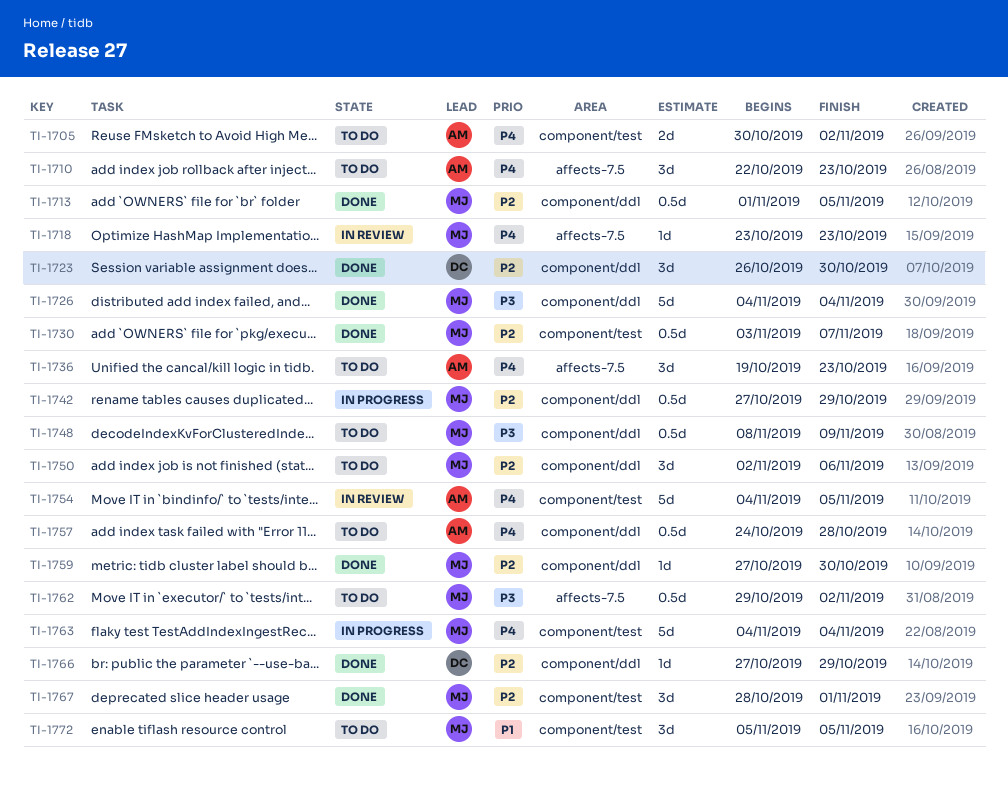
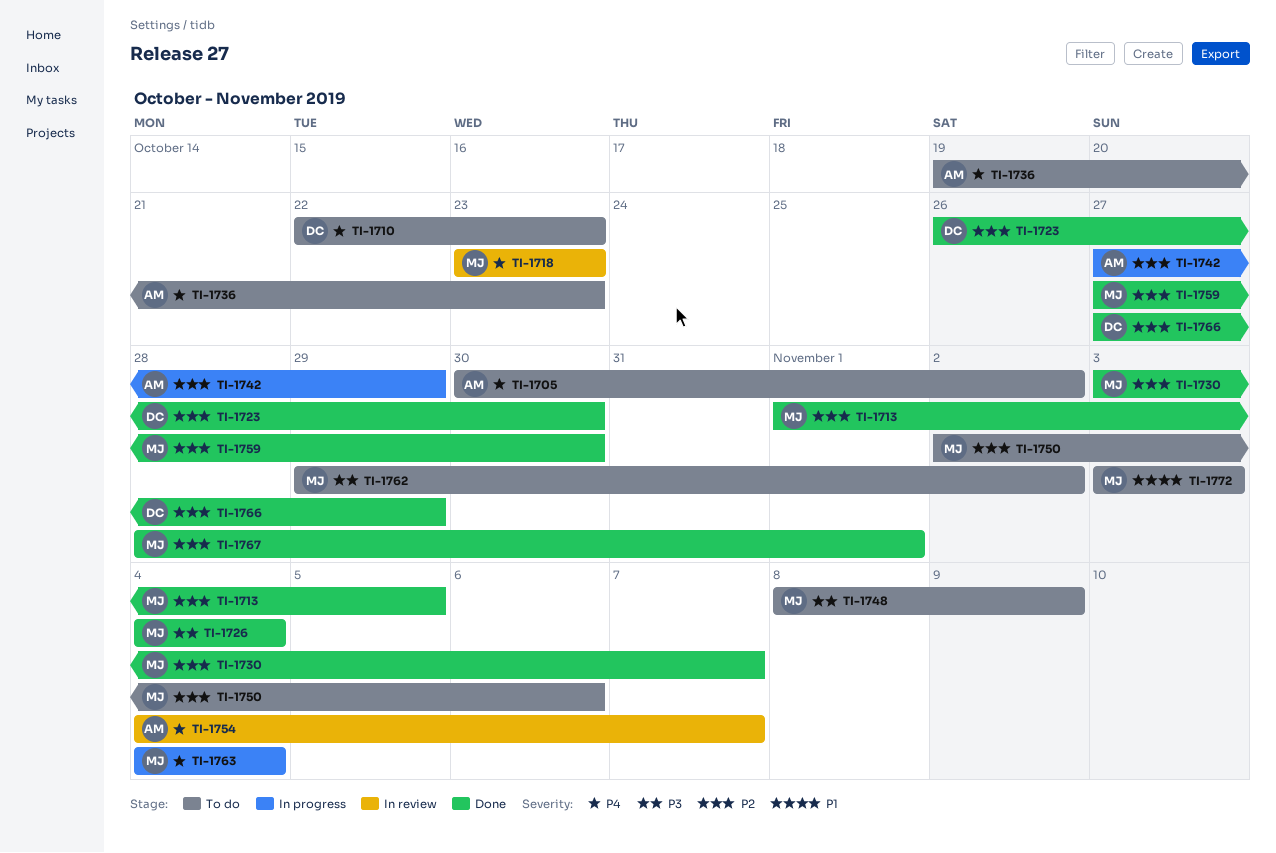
TI-1710, owner: AM -> DC
TI-1742, owner: MJ -> AM
TI-1754, due: Nov 5 -> Nov 7
TI-1757: present -> none
TI-1772, start: Nov 5 -> Nov 3
TI-1772, due: Nov 5 -> Nov 3

